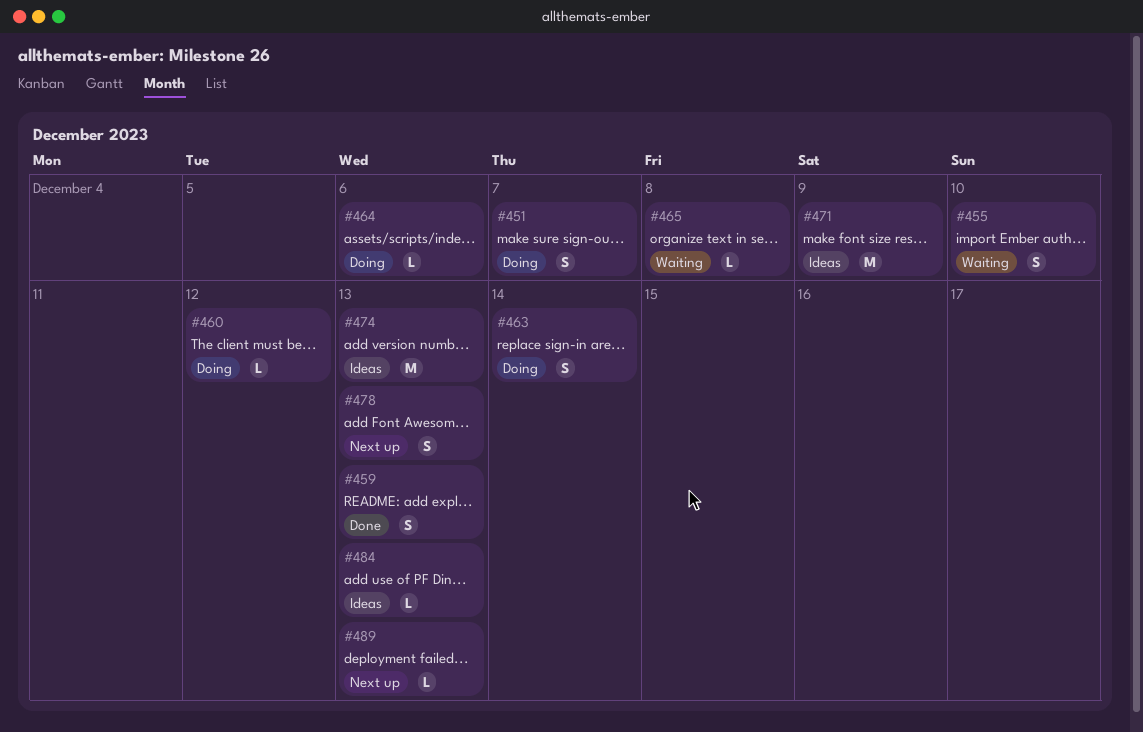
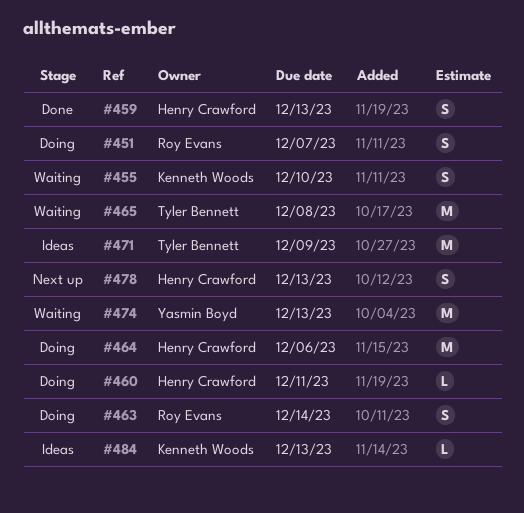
#460, due: Dec 12 -> Dec 11
#464, estimate: L -> M
#465, estimate: L -> M
#474, status: Ideas -> Waiting
#489: present -> none

